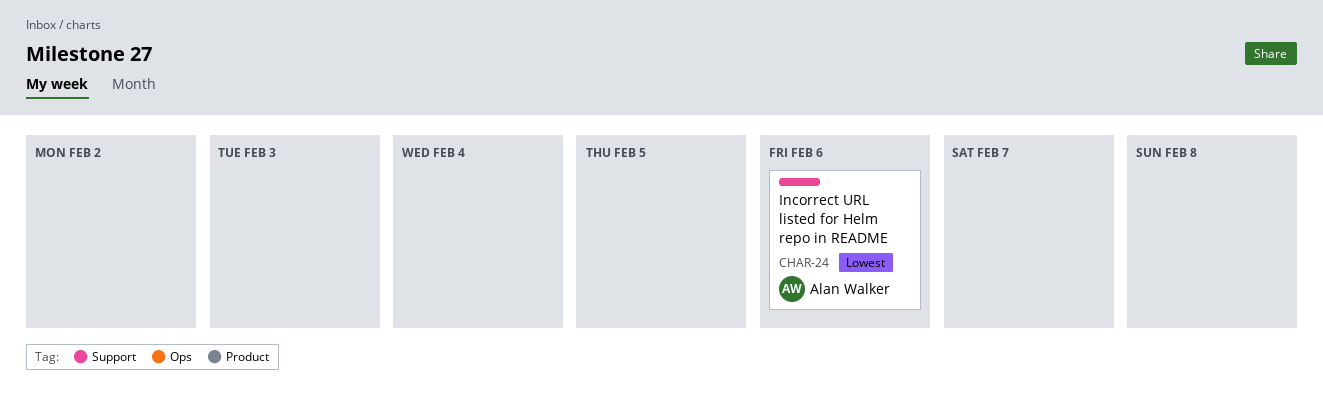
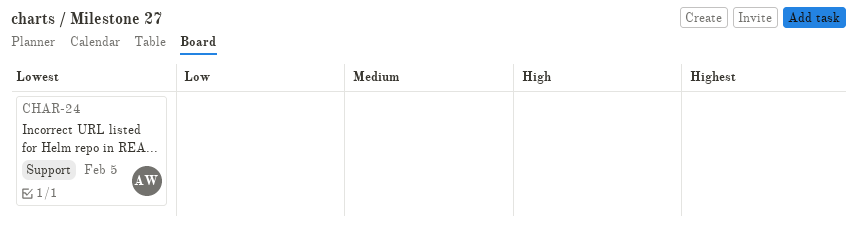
CHAR-24, due: Feb 6 -> Feb 5

